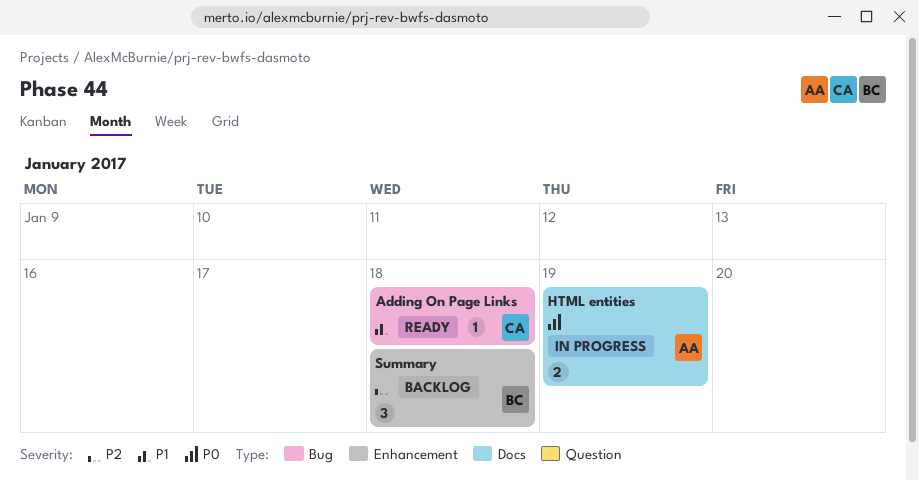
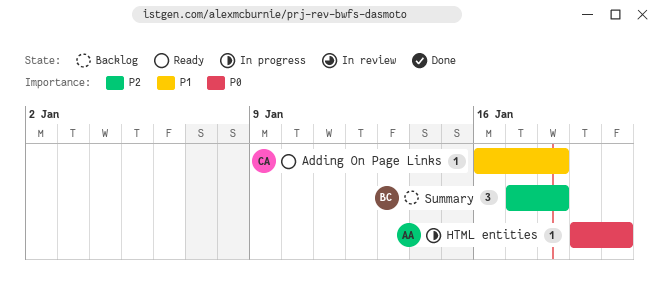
HTML entities, estimate: 2 -> 1
HTML entities, due: Jan 19 -> Jan 20

